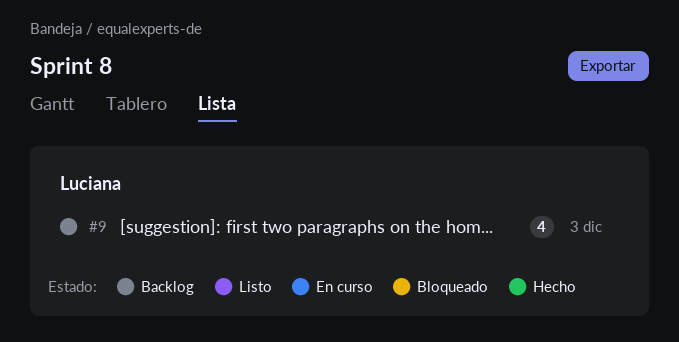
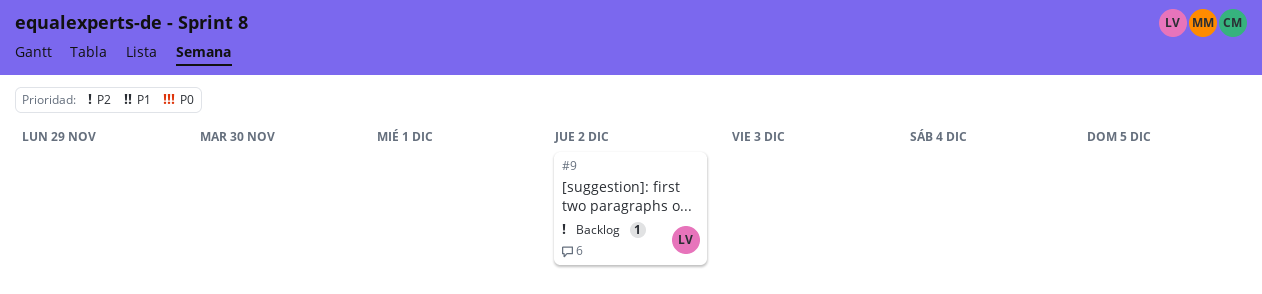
#9, estimate: 4 -> 1
#9, due: Dec 3 -> Dec 2

